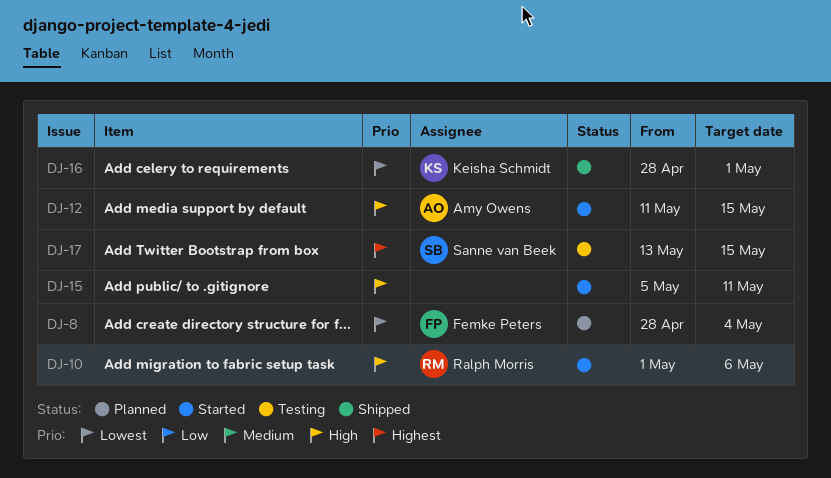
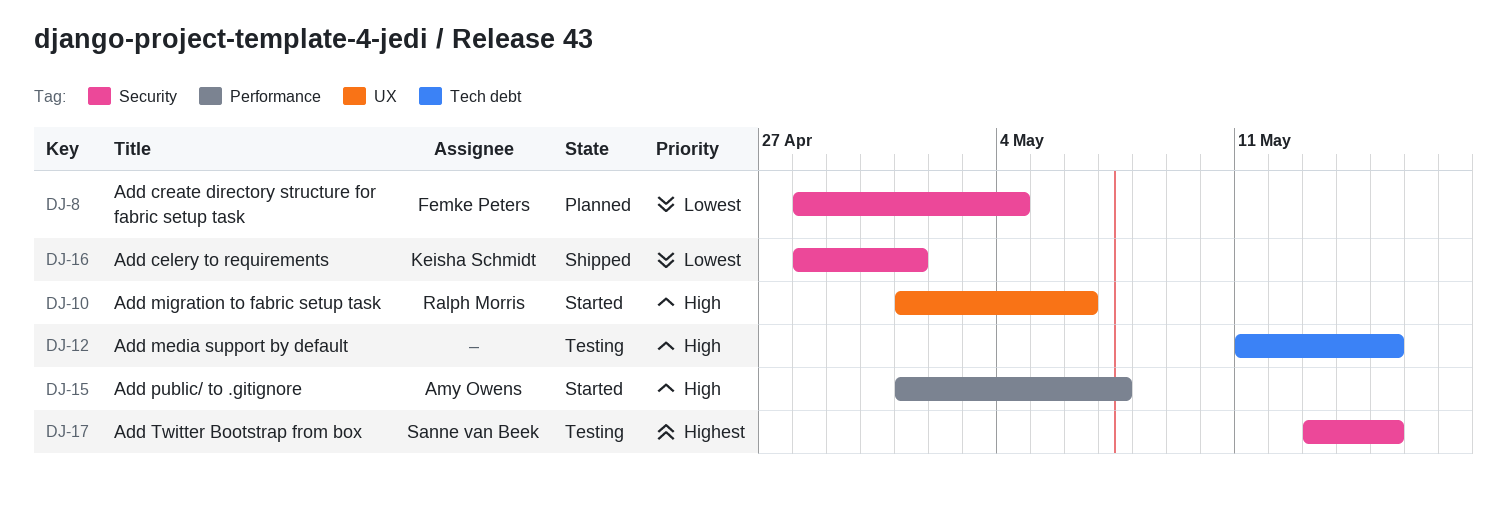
DJ-12, status: Started -> Testing
DJ-12, owner: Amy Owens -> none
DJ-15, owner: none -> Amy Owens
DJ-15, start: May 5 -> May 1
DJ-15, due: May 11 -> May 7

